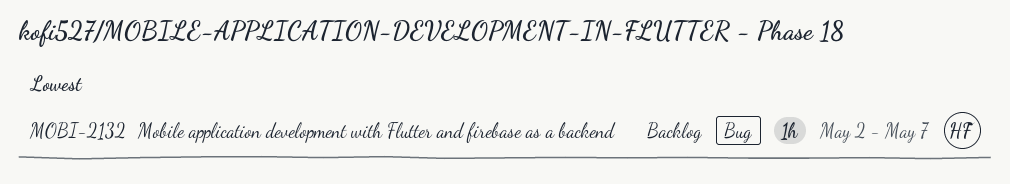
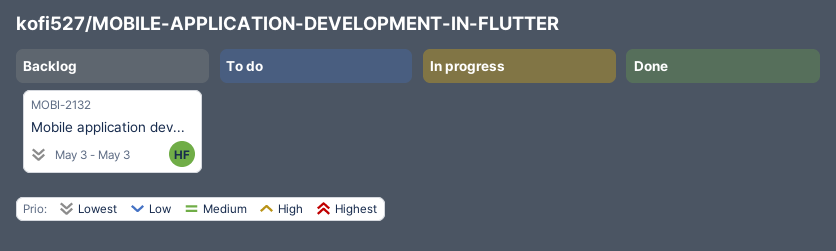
MOBI-2132, start: May 2 -> May 3
MOBI-2132, due: May 7 -> May 3

